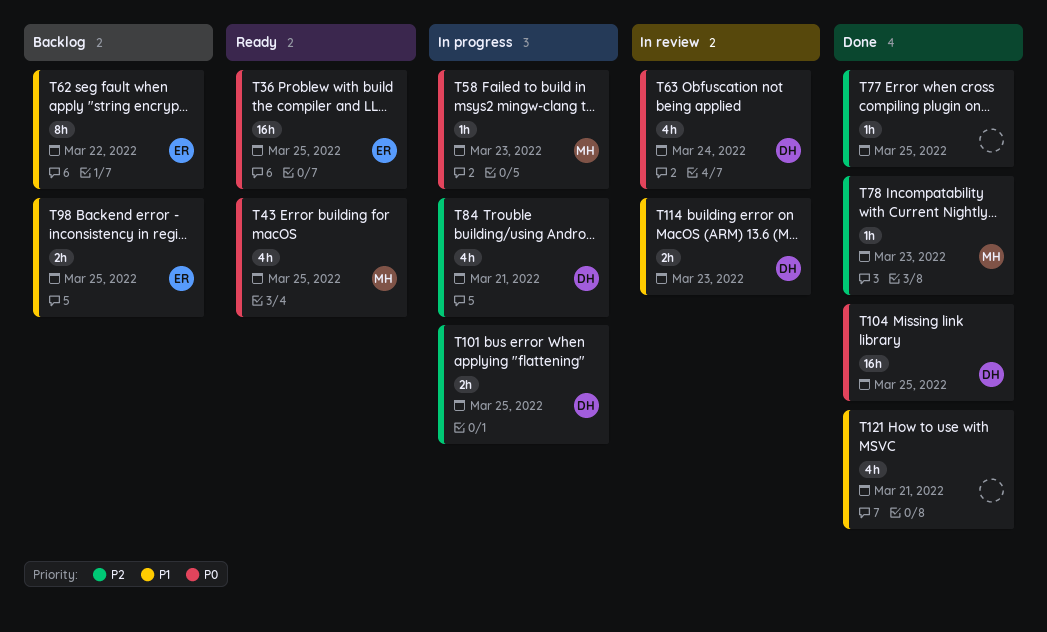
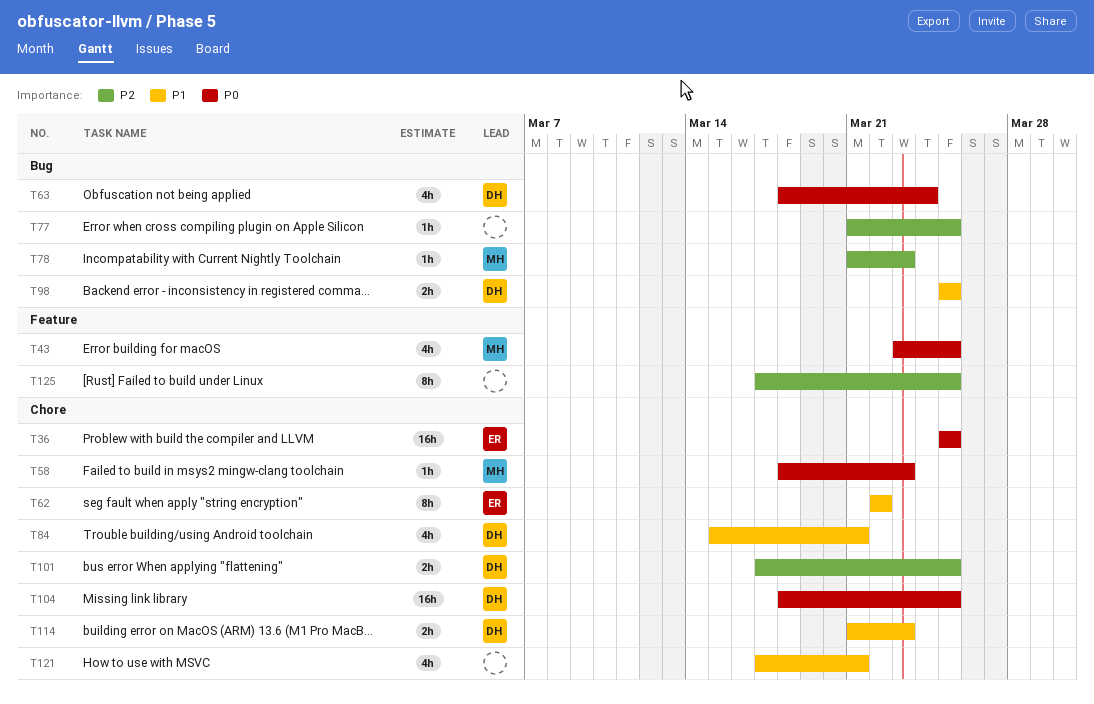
T84, priority: P2 -> P1
T98, owner: ER -> DH
T125: none -> present

